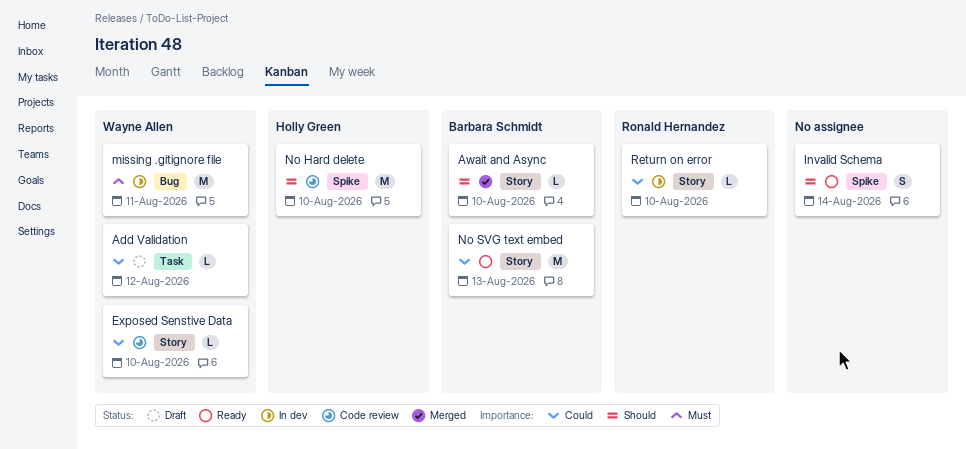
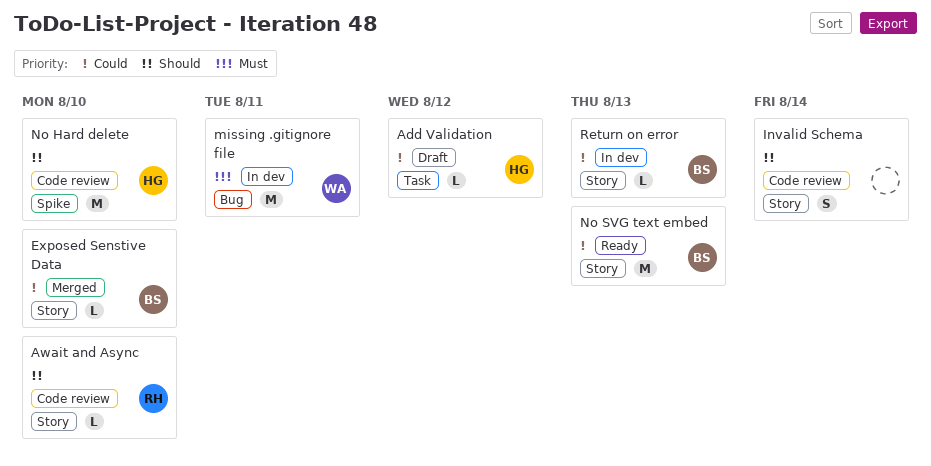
Add Validation, owner: Wayne Allen -> Holly Green
Await and Async, status: Merged -> Code review
Await and Async, owner: Barbara Schmidt -> Ronald Hernandez
Exposed Senstive Data, status: Code review -> Merged
Exposed Senstive Data, owner: Wayne Allen -> Barbara Schmidt
Invalid Schema, status: Ready -> Code review
Invalid Schema, label: Spike -> Story
Return on error, owner: Ronald Hernandez -> Barbara Schmidt
Return on error, due: Aug 10 -> Aug 13

